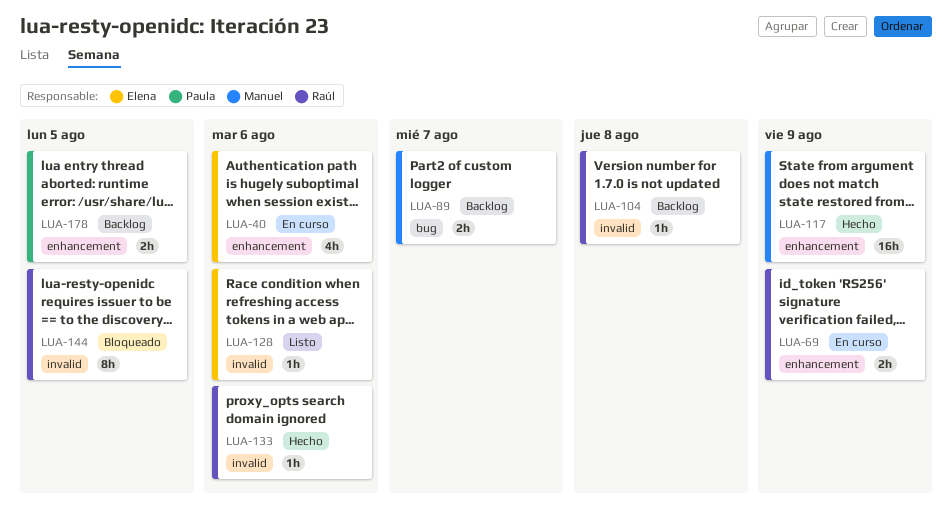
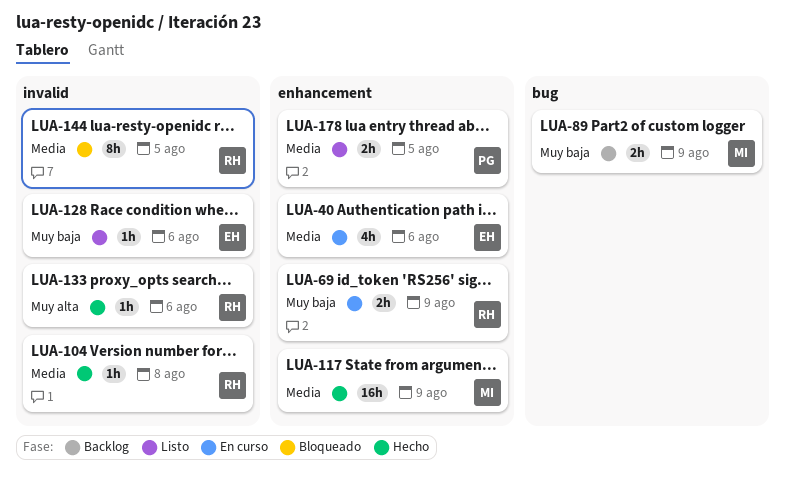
LUA-89, due: Aug 7 -> Aug 9
LUA-104, status: Backlog -> Hecho
LUA-178, status: Backlog -> Listo

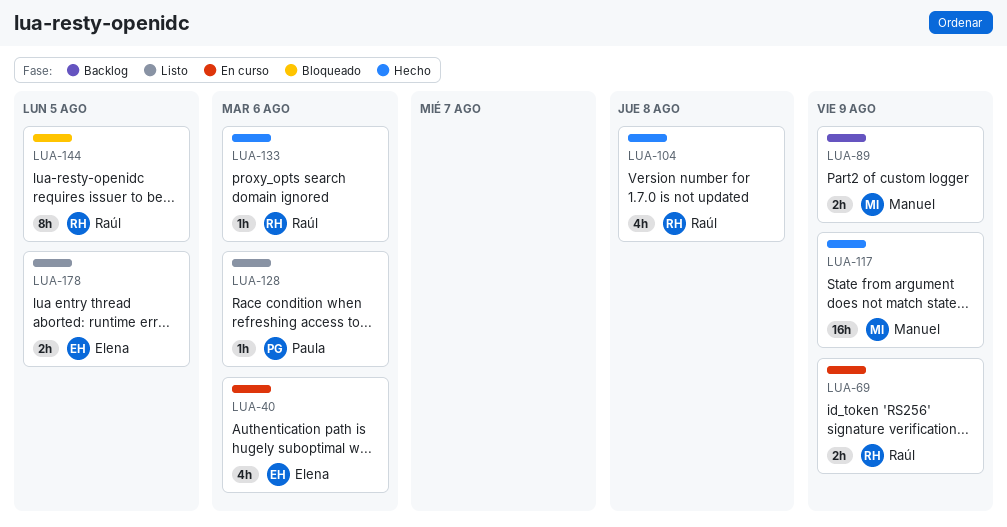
LUA-104, estimate: 1h -> 4h
LUA-128, owner: Elena -> Paula
LUA-178, owner: Paula -> Elena

